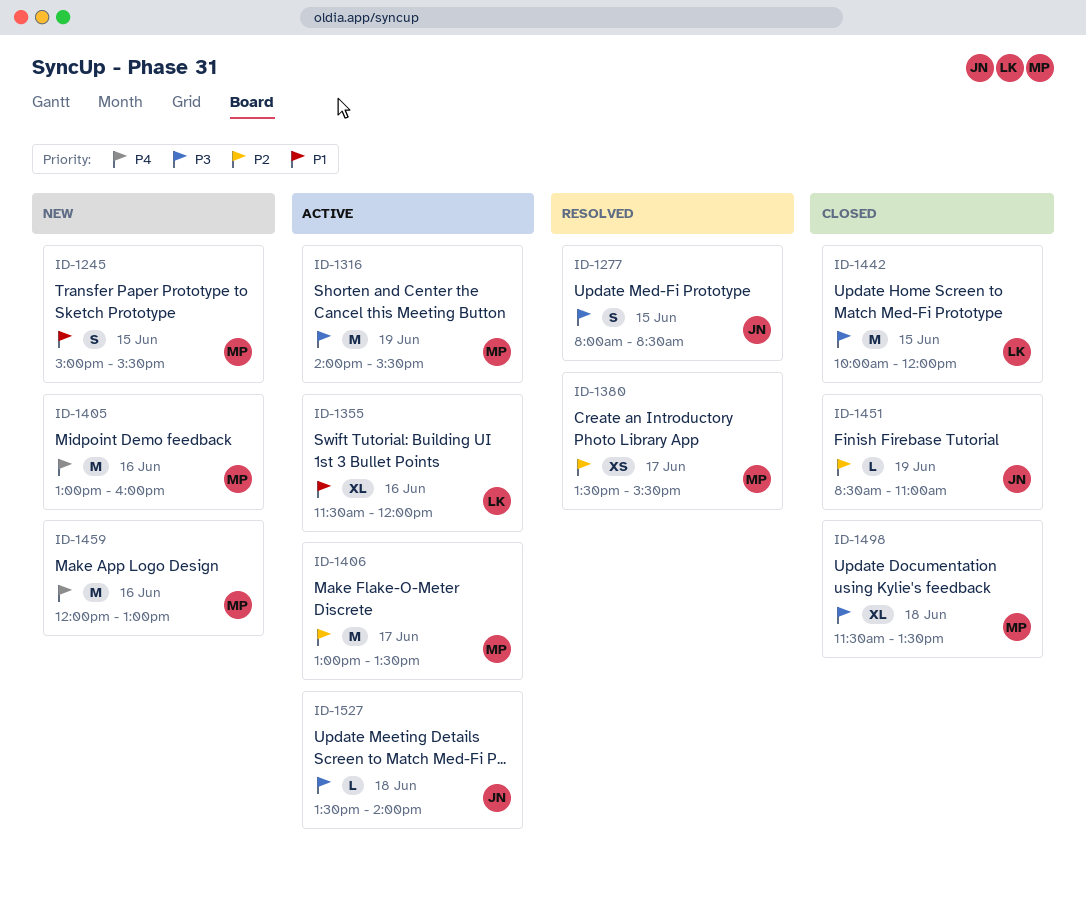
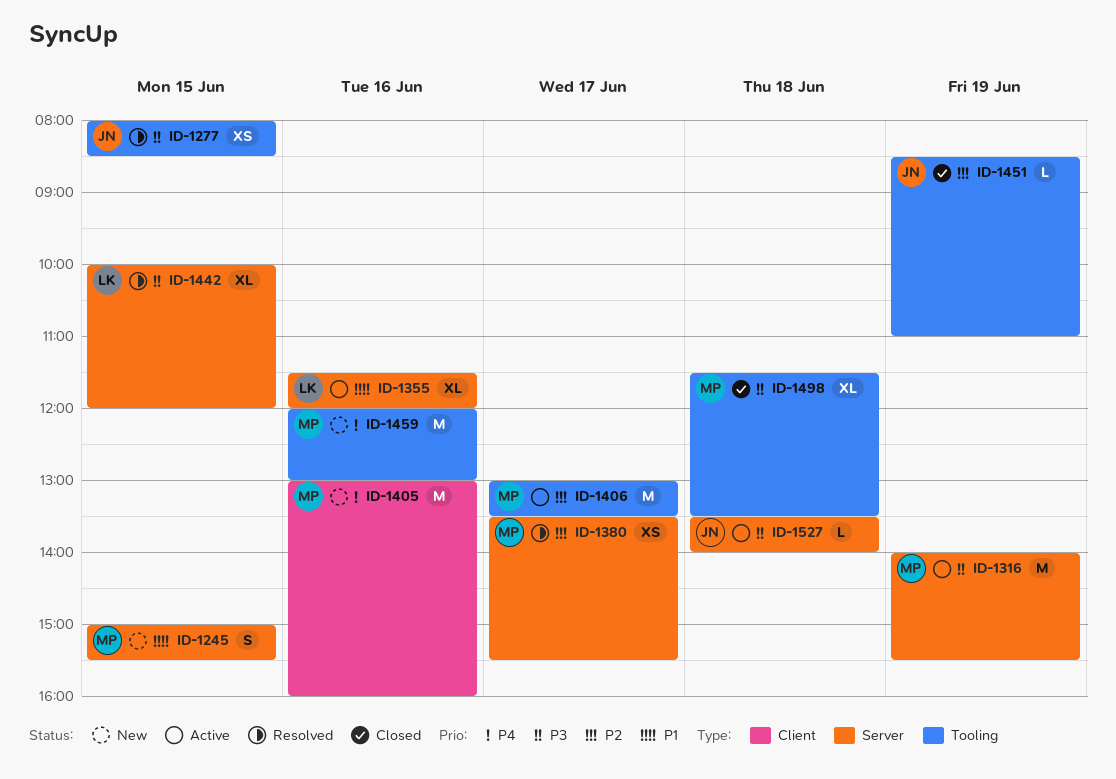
ID-1277, estimate: S -> XS
ID-1442, status: Closed -> Resolved
ID-1442, estimate: M -> XL

